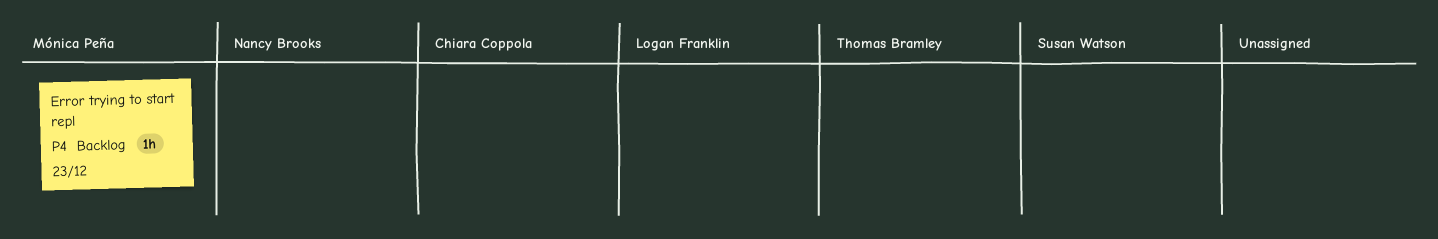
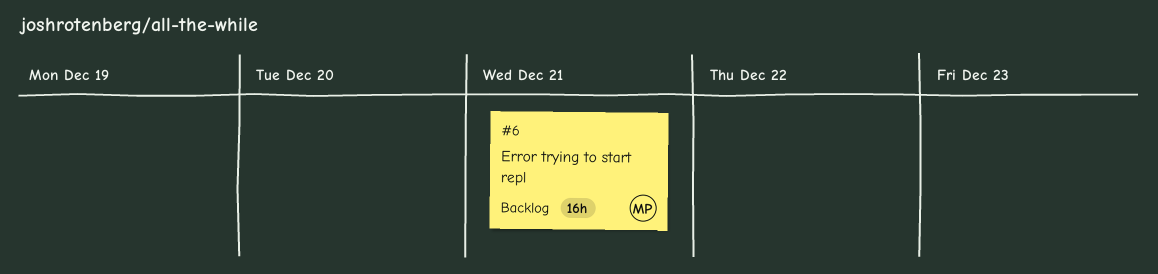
Error trying to start repl, estimate: 1h -> 16h
Error trying to start repl, due: Dec 23 -> Dec 21

